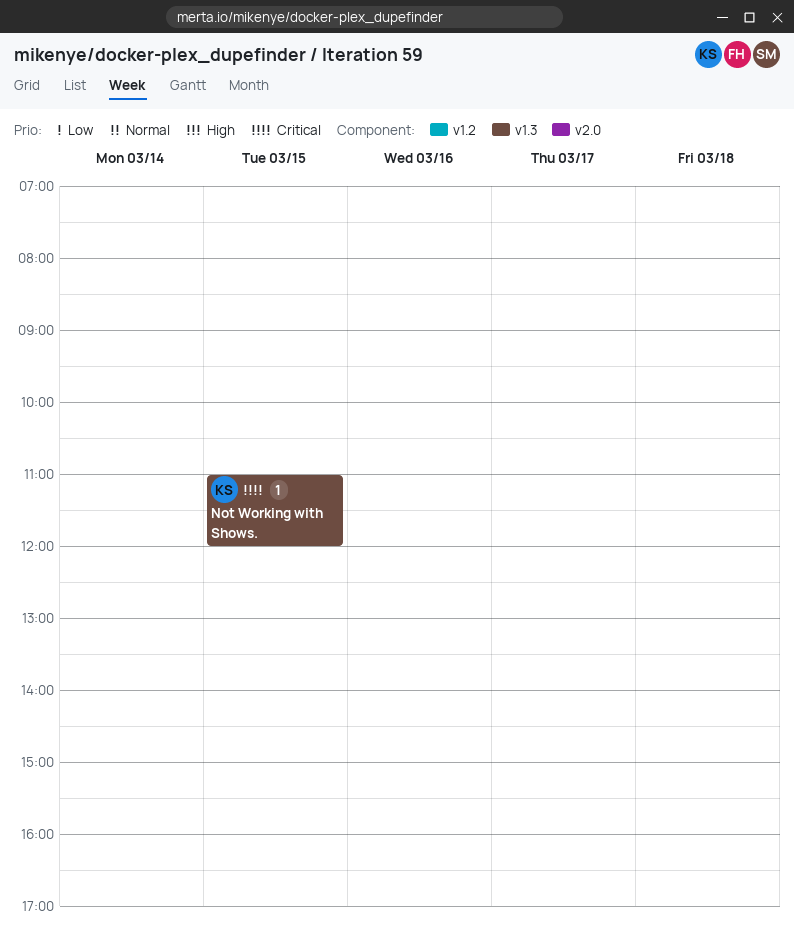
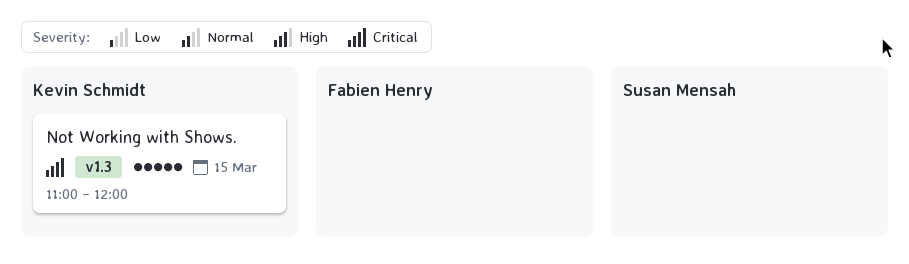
Not Working with Shows., estimate: 1 -> 5

